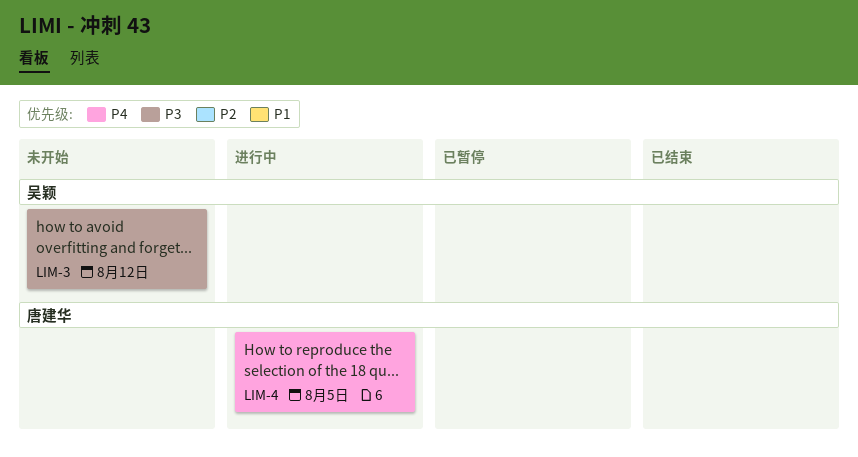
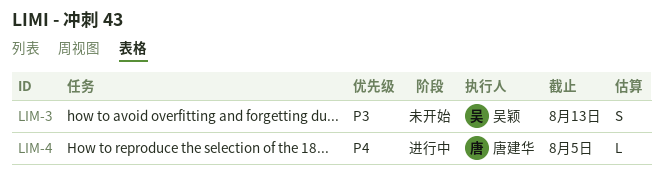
LIM-3, due: Aug 12 -> Aug 13

